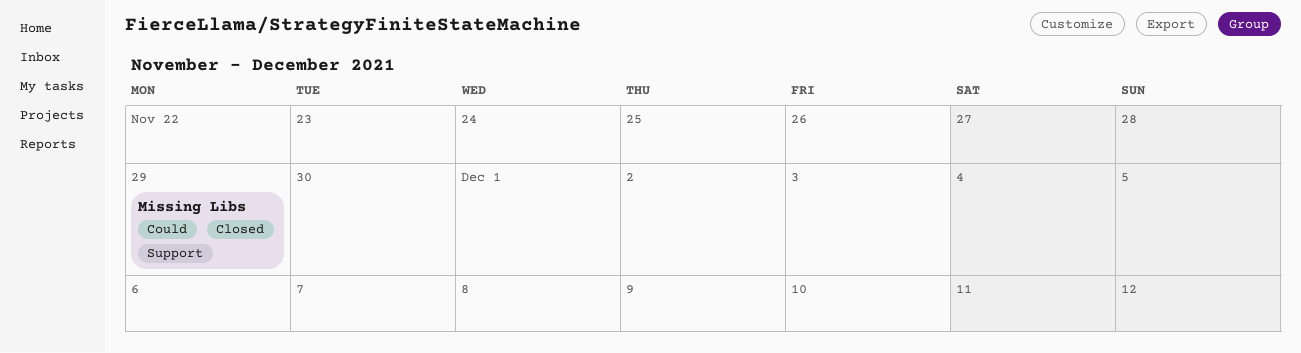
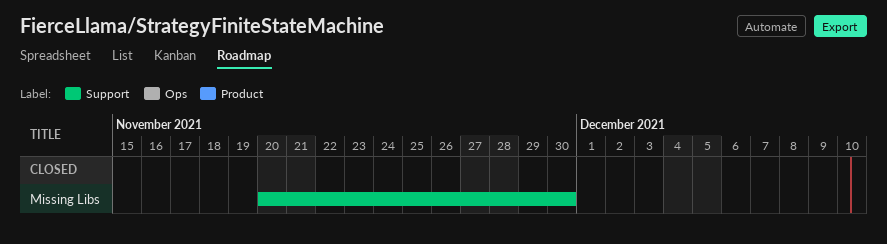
Missing Libs, due: Nov 29 -> Nov 30

